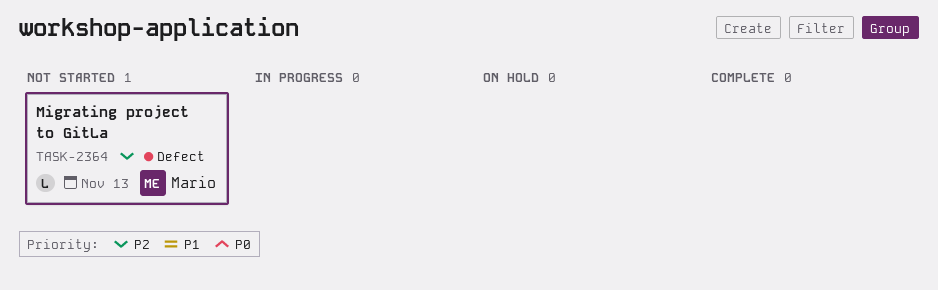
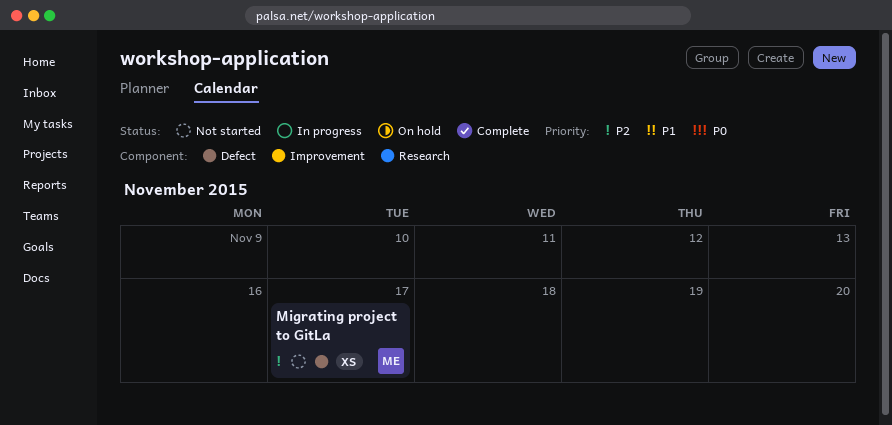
Migrating project to GitLa, estimate: L -> XS
Migrating project to GitLa, due: Nov 13 -> Nov 17

